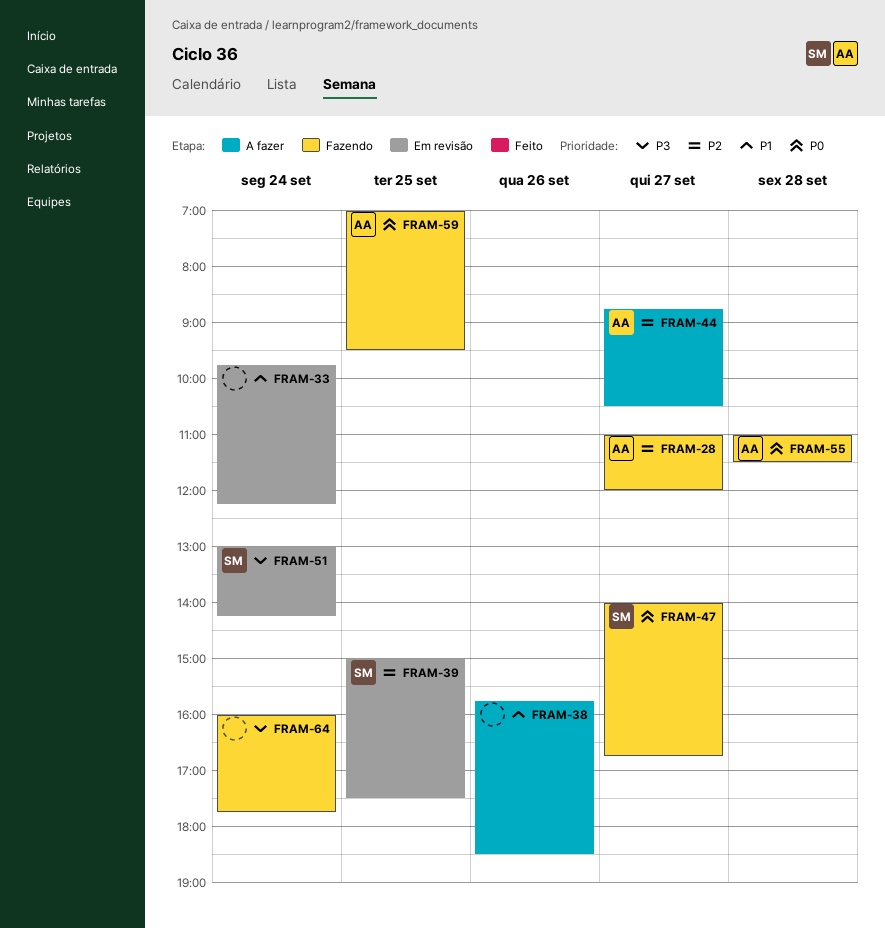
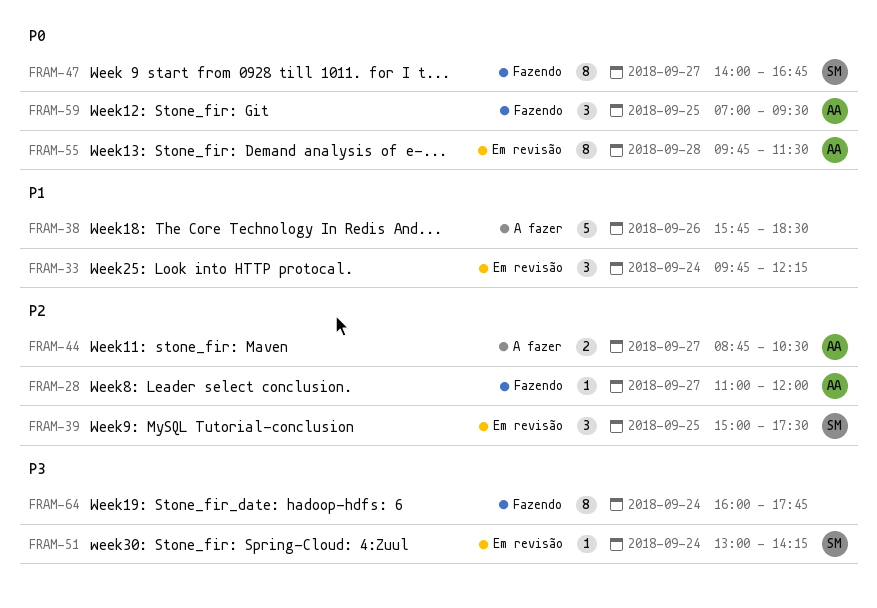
FRAM-55, status: Fazendo -> Em revisão
FRAM-55, begins: 11:00 -> 09:45

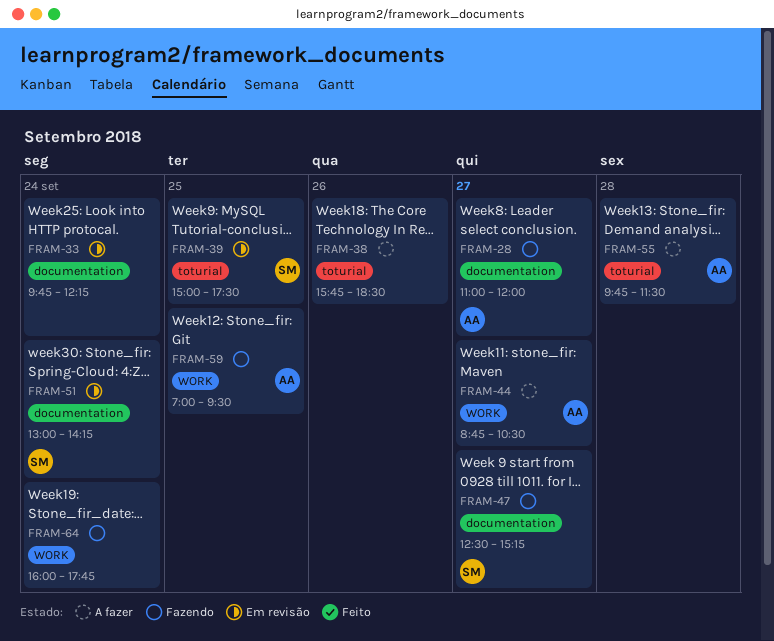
FRAM-47, begins: 14:00 -> 12:30
FRAM-47, ends: 16:45 -> 15:15
FRAM-55, status: Em revisão -> A fazer

